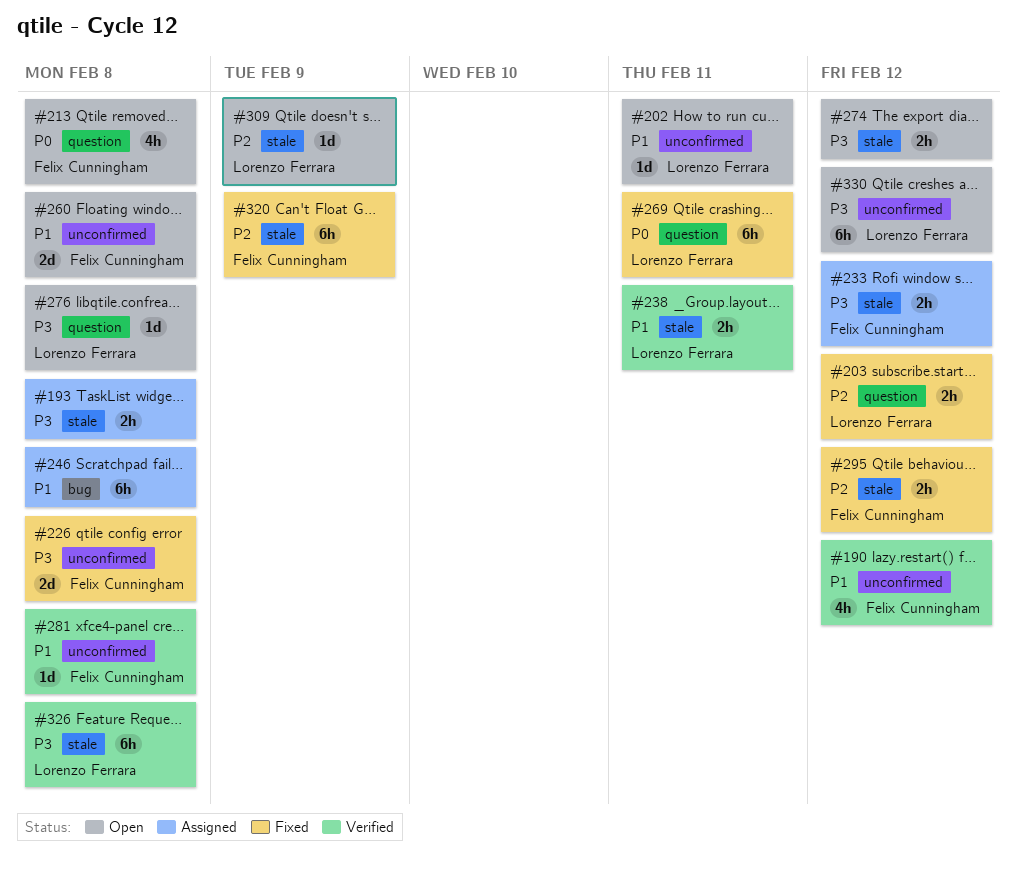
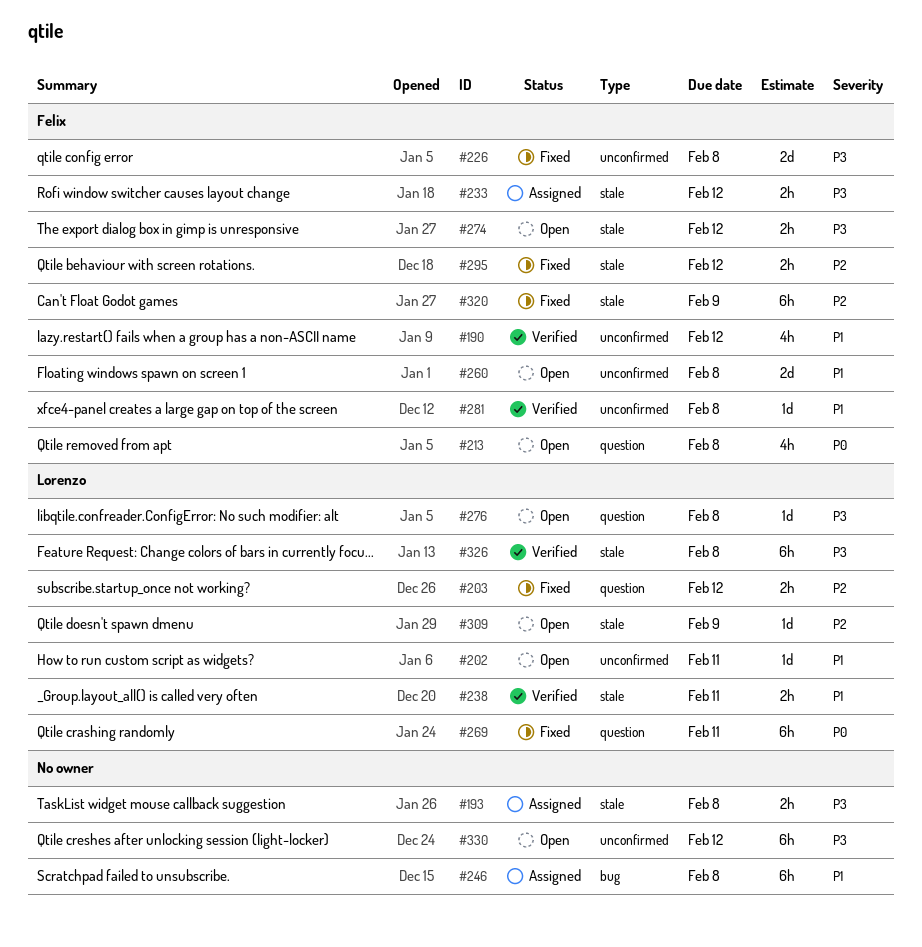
#274, owner: none -> Felix Cunningham
#330, owner: Lorenzo Ferrara -> none

